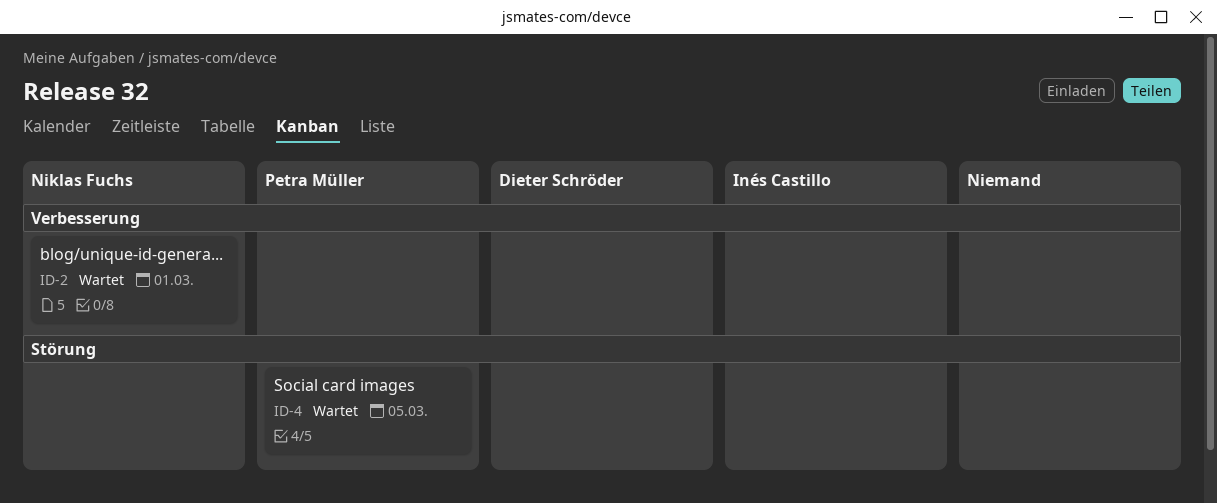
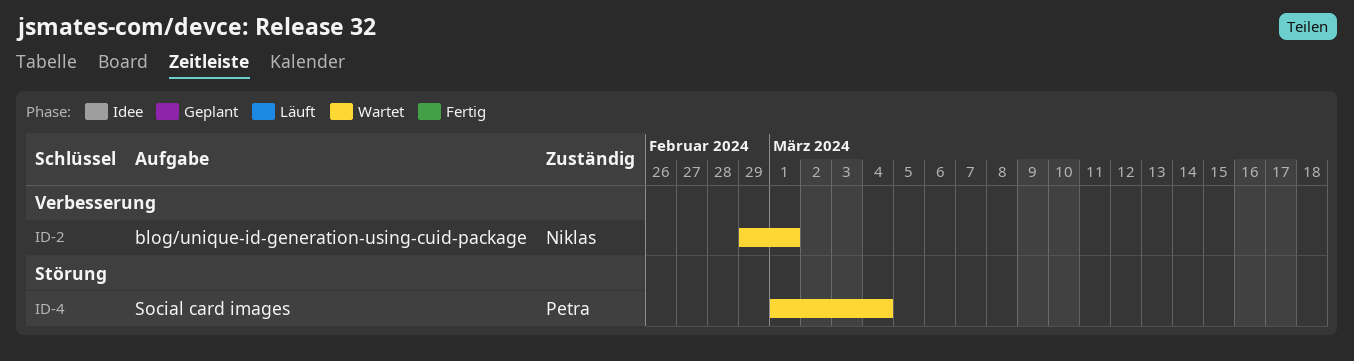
ID-4, due: Mar 5 -> Mar 4

